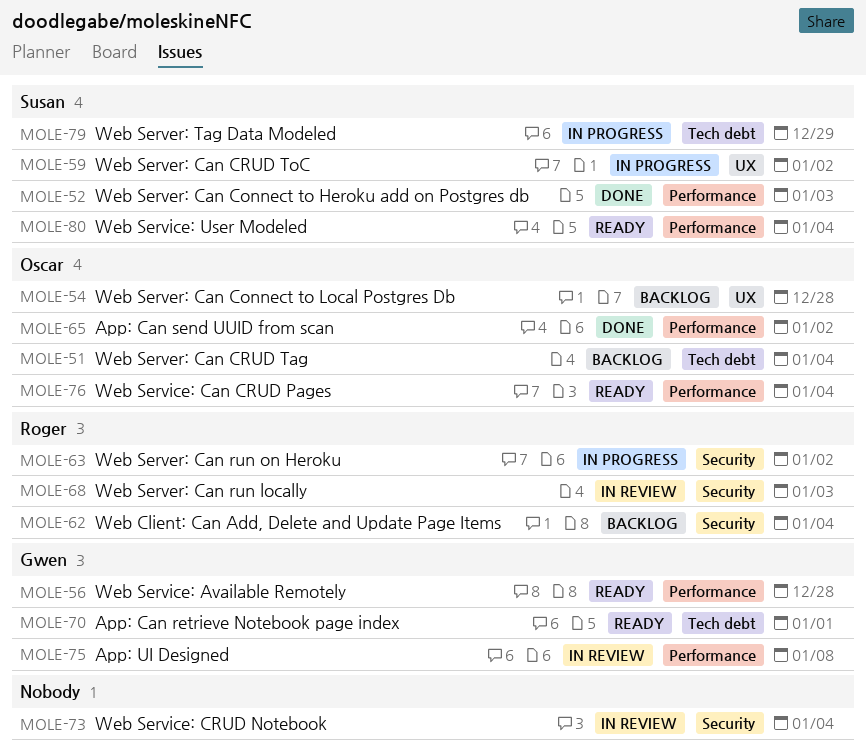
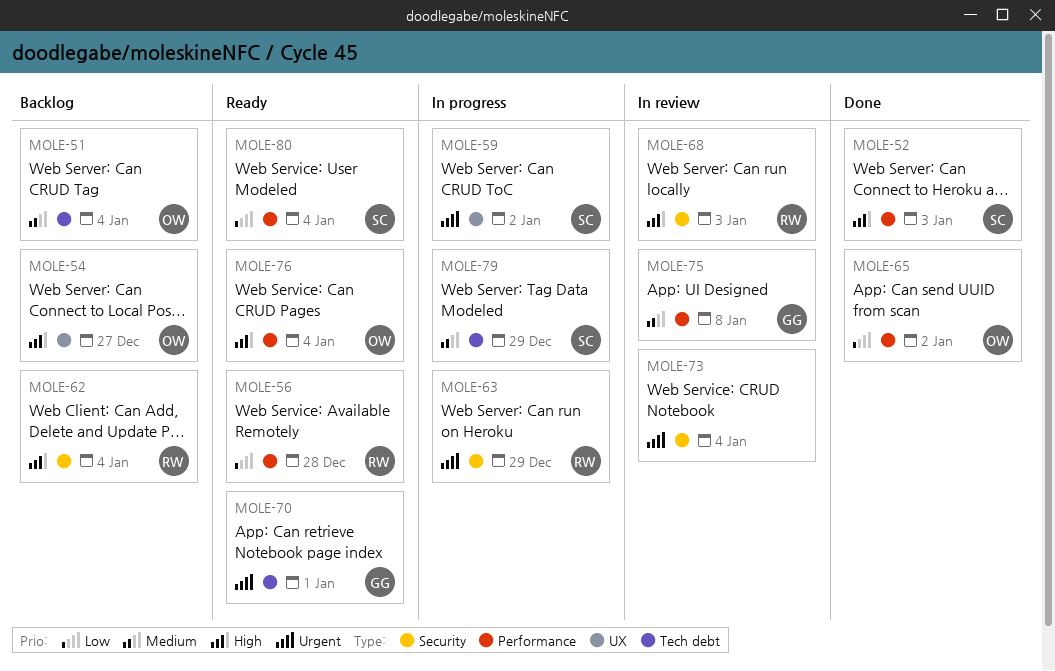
MOLE-54, due: Dec 28 -> Dec 27
MOLE-56, owner: Gwen -> Roger
MOLE-63, due: Jan 2 -> Dec 29

